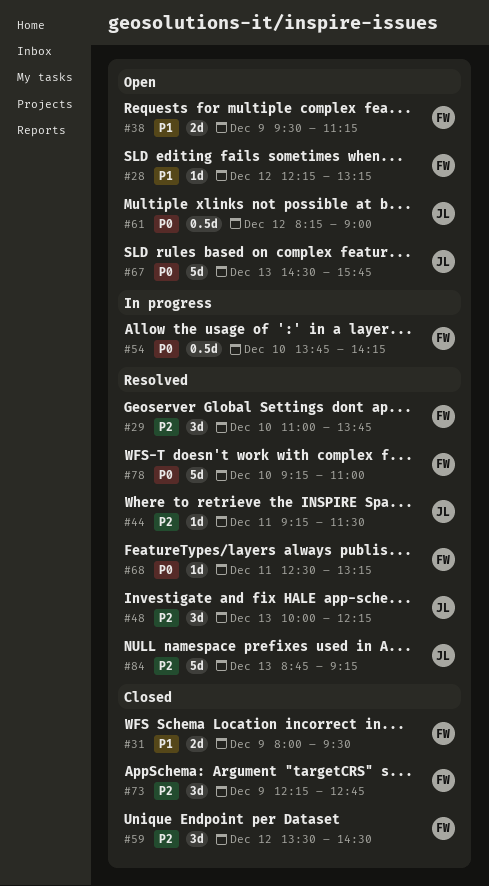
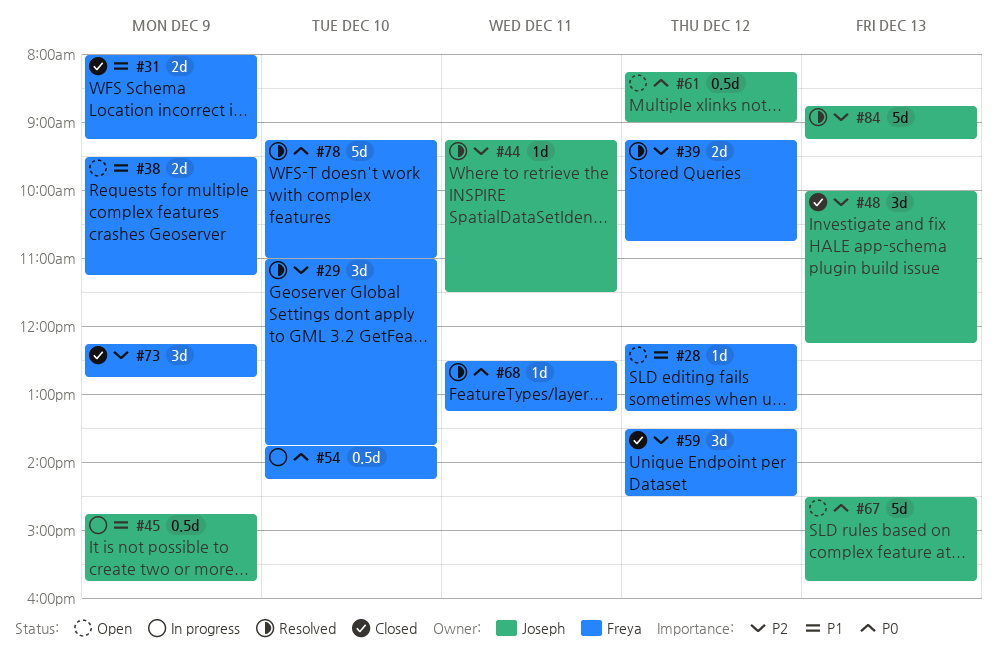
#31, ends: 09:30 -> 09:15
#39: none -> present
#45: none -> present
#48, status: Resolved -> Closed

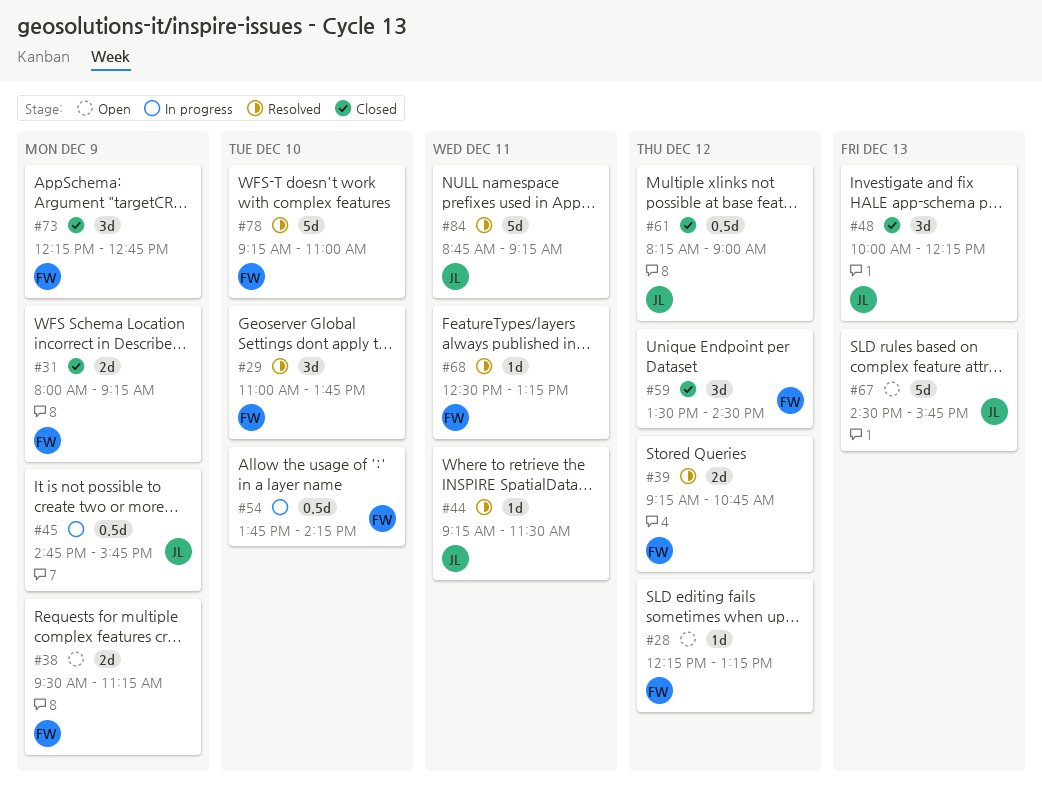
#61, status: Open -> Closed
#84, day: Dec 13 -> Dec 11

